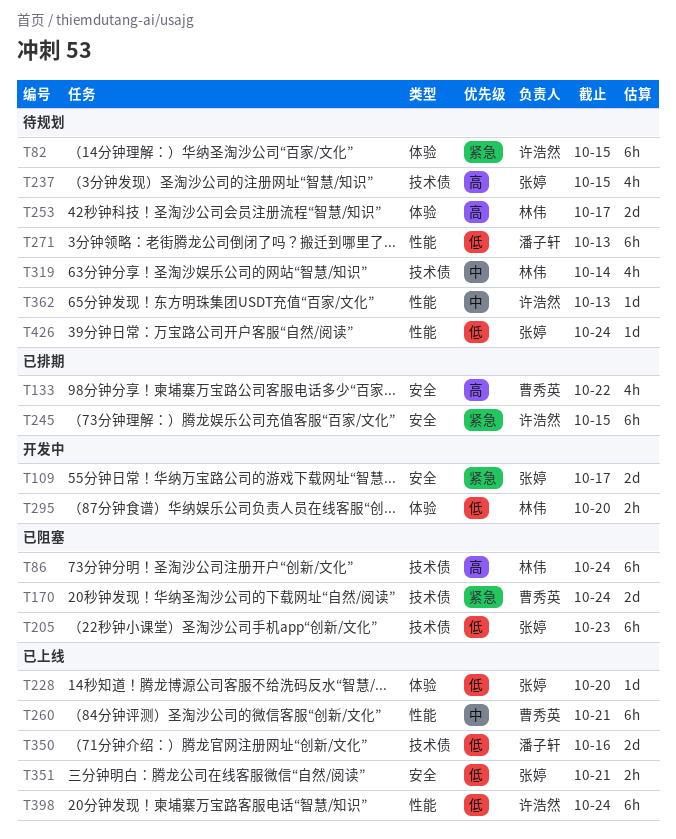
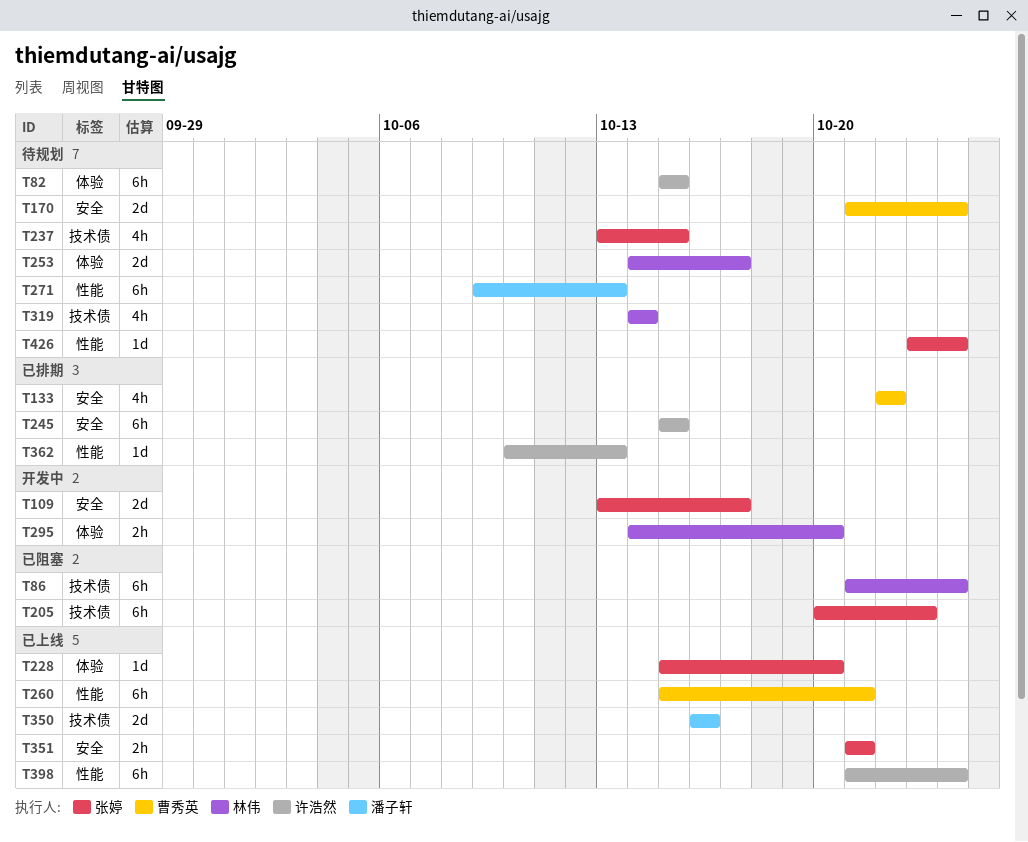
T170, status: 已阻塞 -> 待规划
T170, label: 技术债 -> 安全
T362, status: 待规划 -> 已排期

